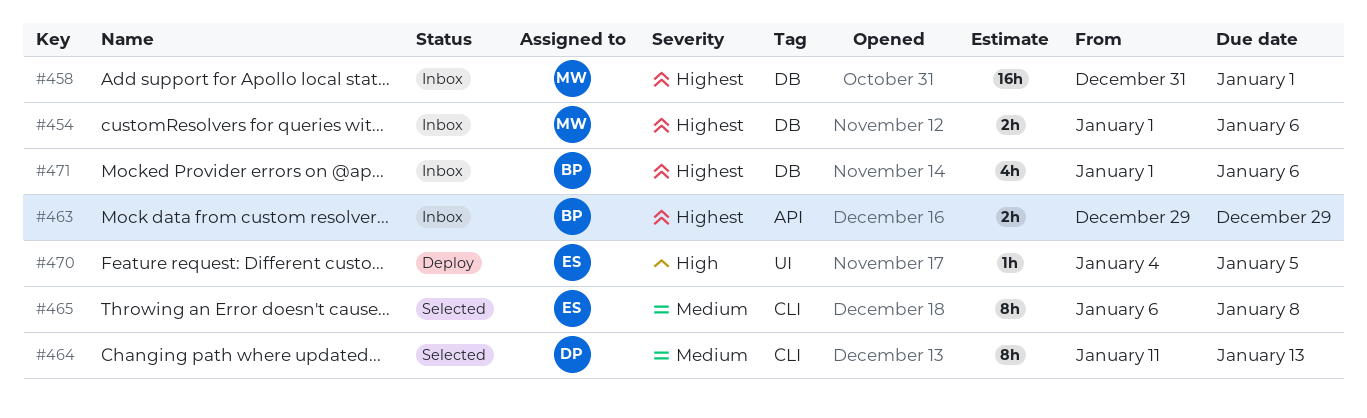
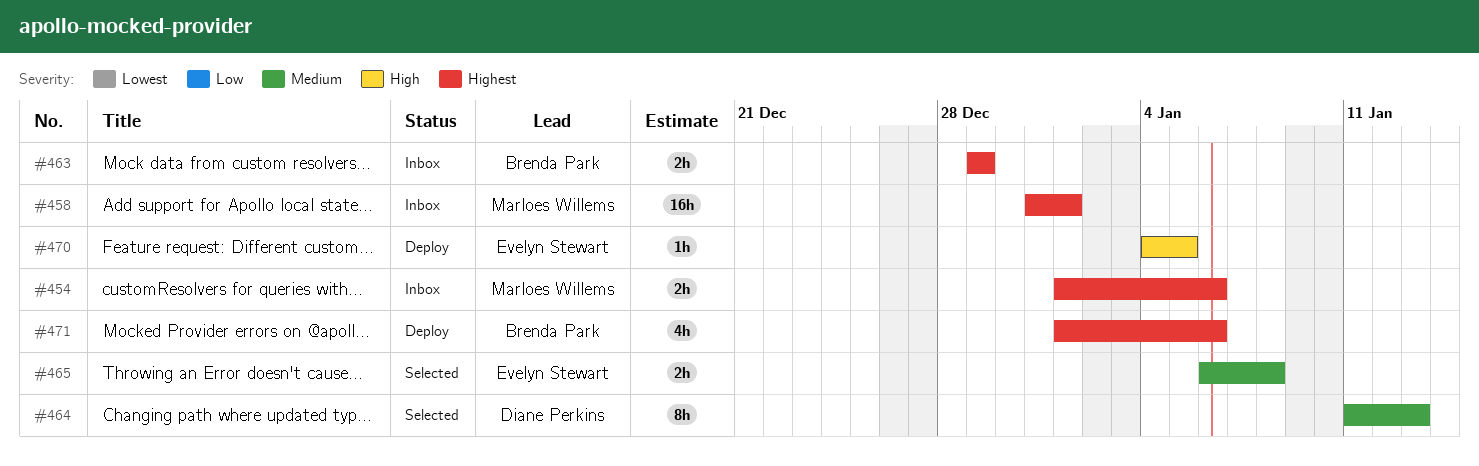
#465, estimate: 8h -> 2h
#471, status: Inbox -> Deploy

